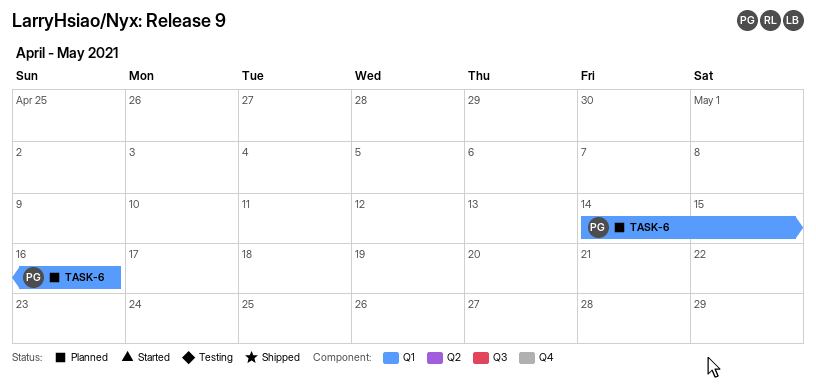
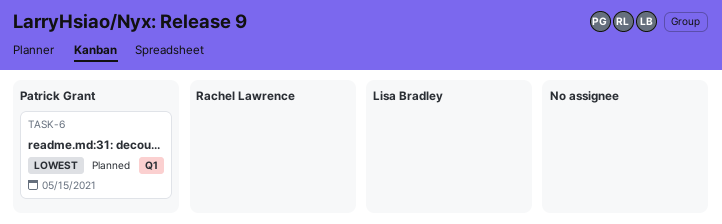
TASK-6, due: May 16 -> May 15

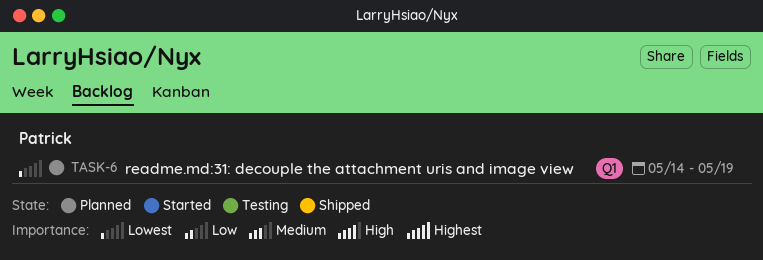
TASK-6, due: May 15 -> May 19

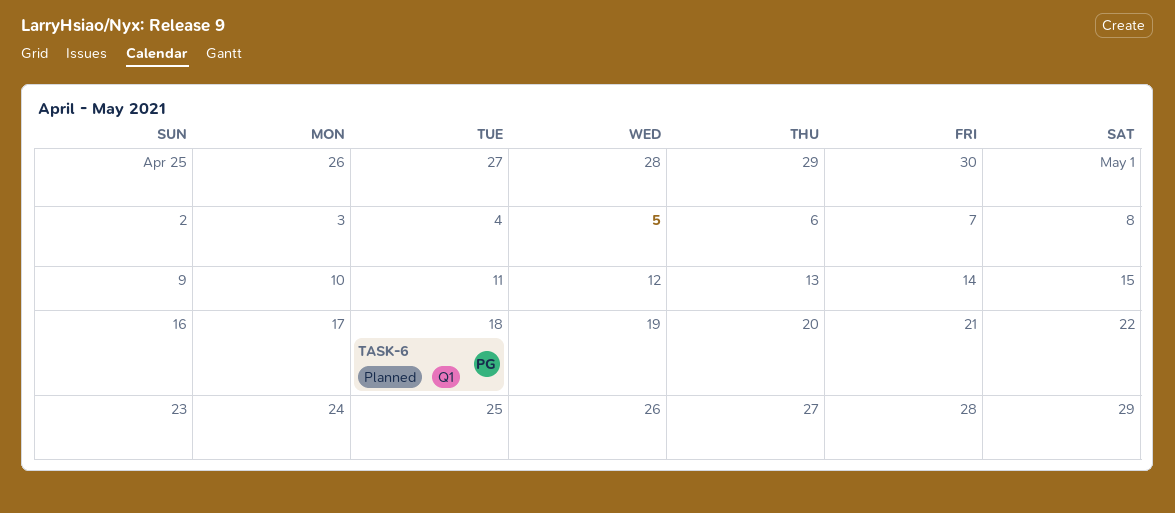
TASK-6, due: May 19 -> May 18

